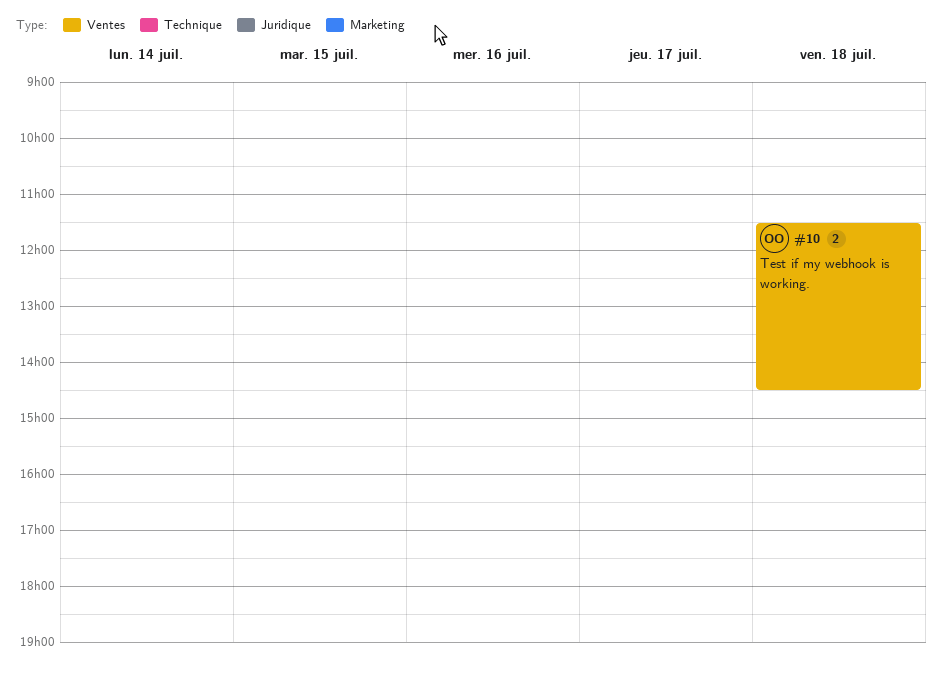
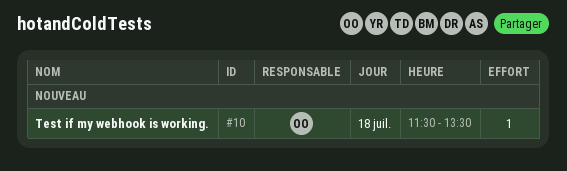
#10, estimate: 2 -> 1
#10, ends: 14:30 -> 13:30

